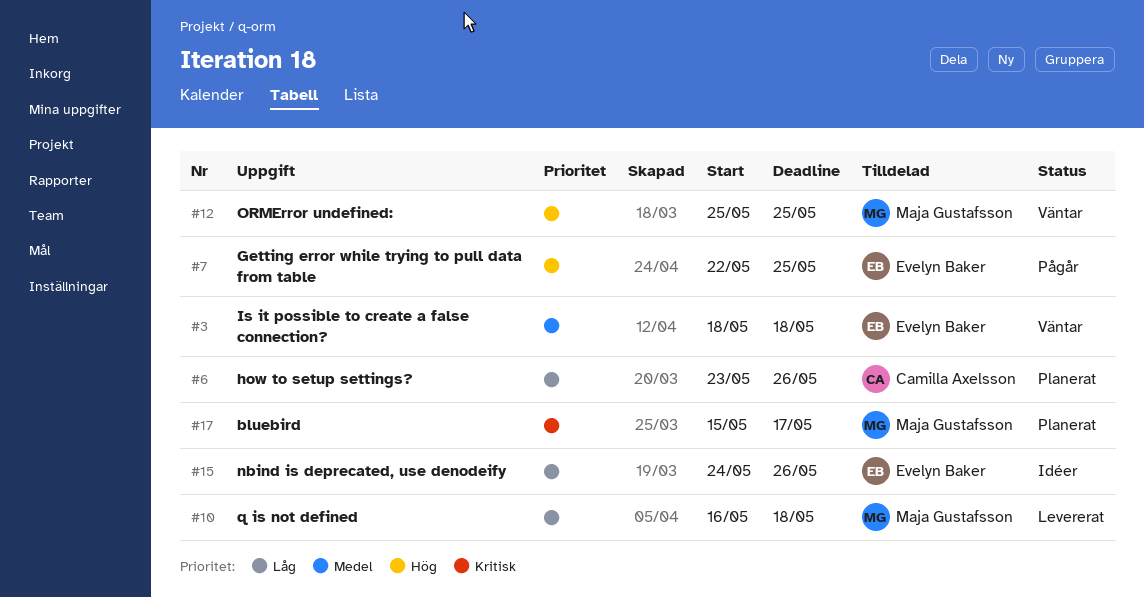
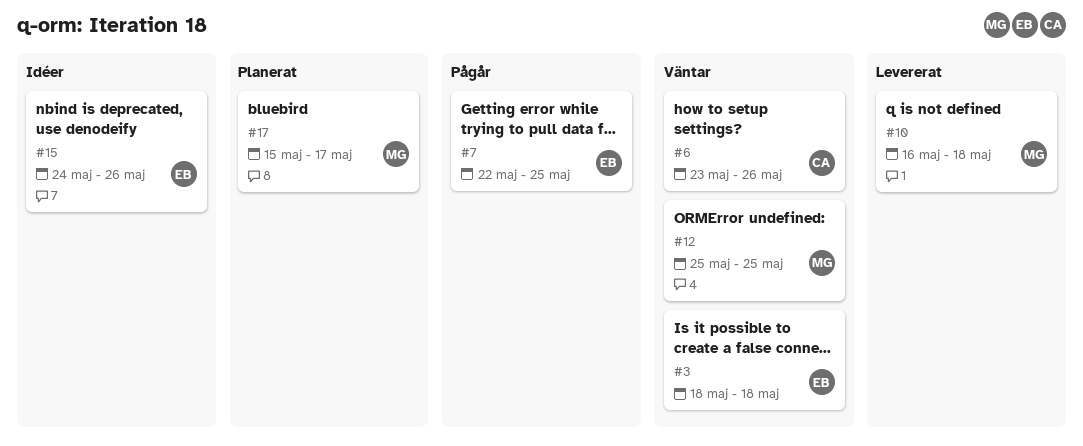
#6, status: Planerat -> Väntar

